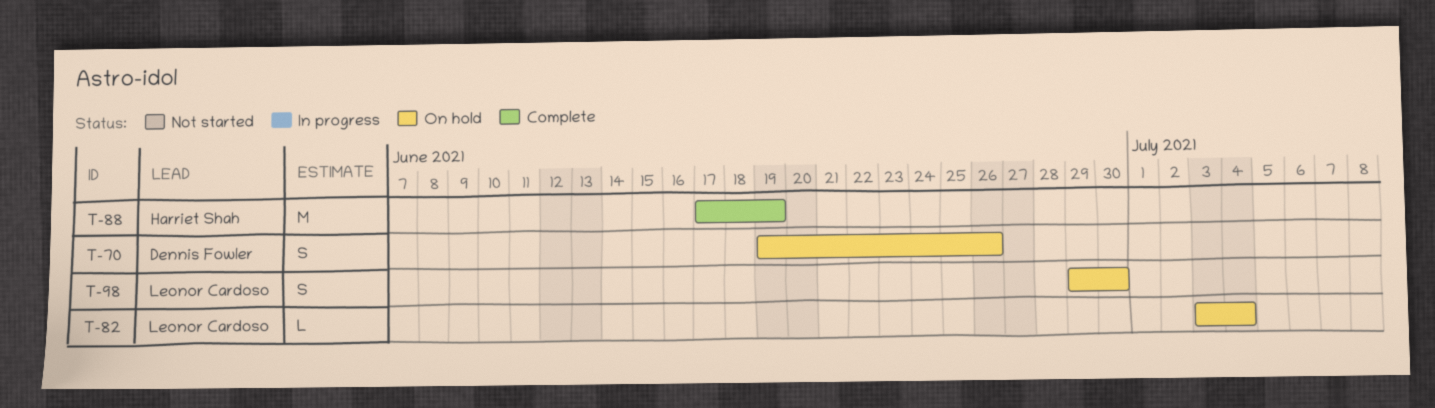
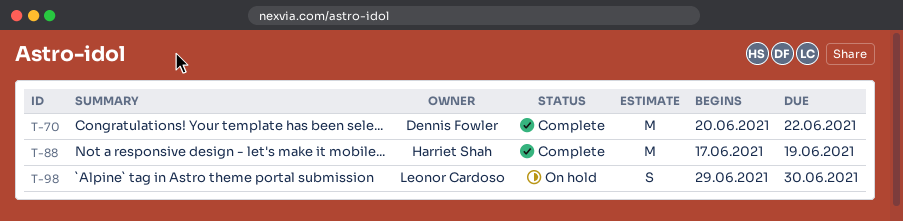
T-70, status: On hold -> Complete
T-70, estimate: S -> M
T-70, start: Jun 19 -> Jun 20
T-70, due: Jun 26 -> Jun 22
T-82: present -> none

